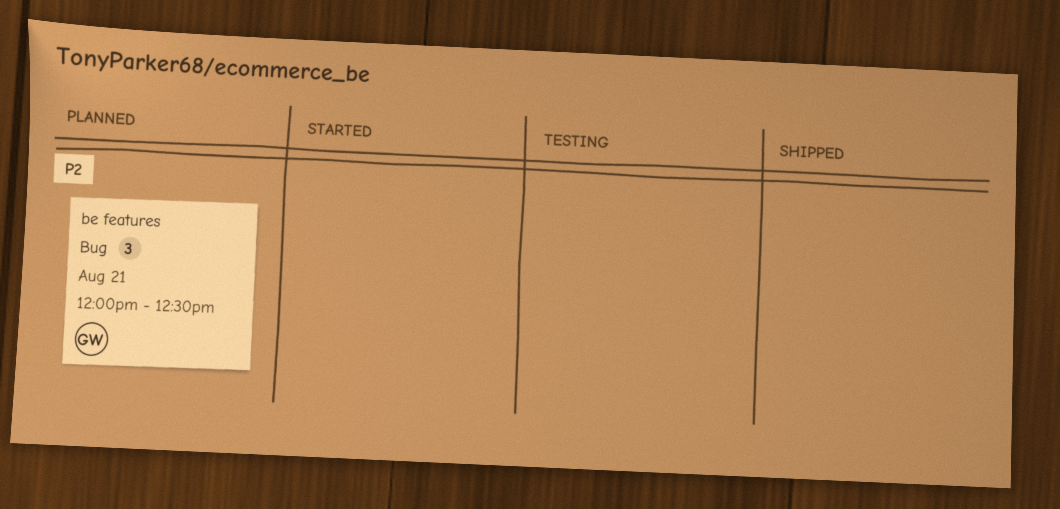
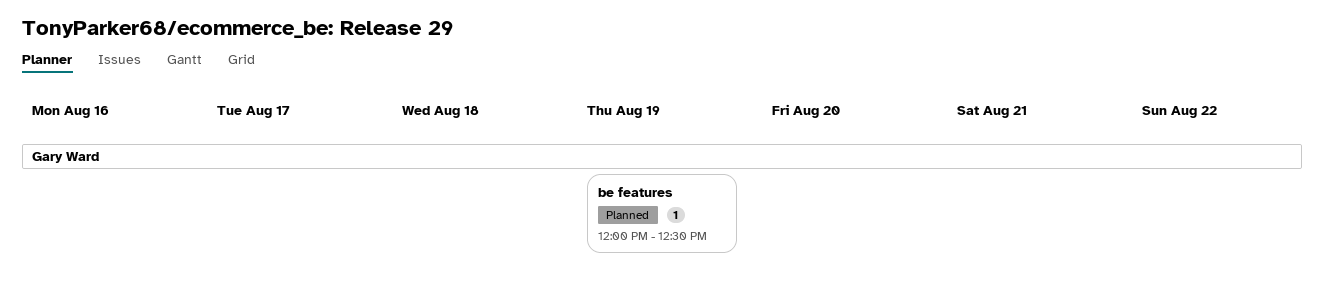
be features, estimate: 3 -> 1
be features, day: Aug 21 -> Aug 19

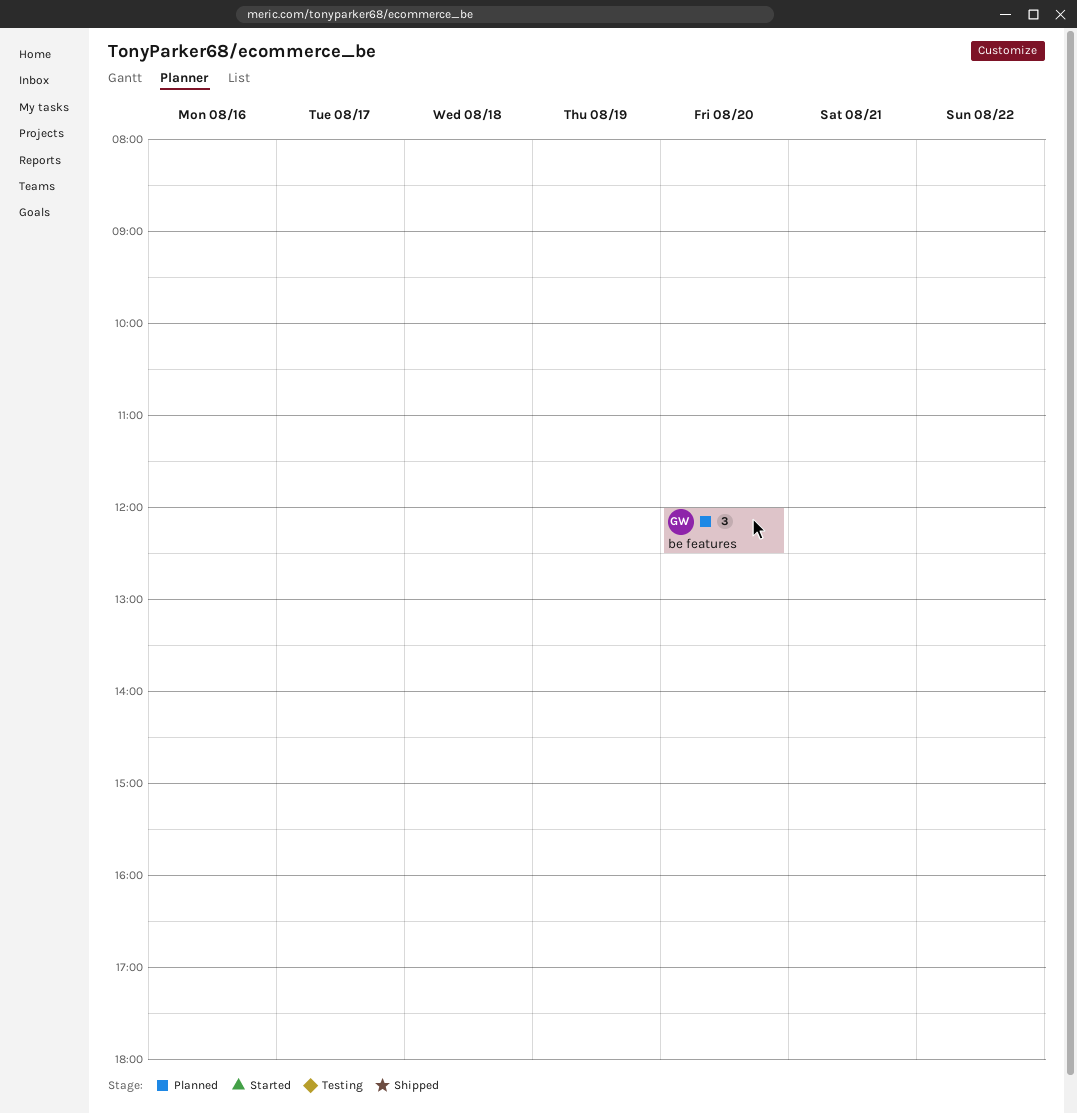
be features, estimate: 1 -> 3
be features, day: Aug 19 -> Aug 20

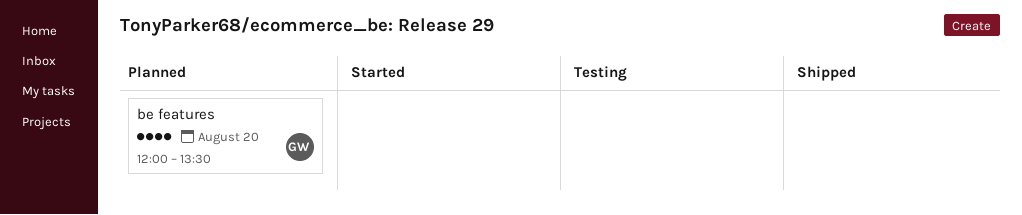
be features, estimate: 3 -> 4
be features, ends: 12:30 -> 13:30

